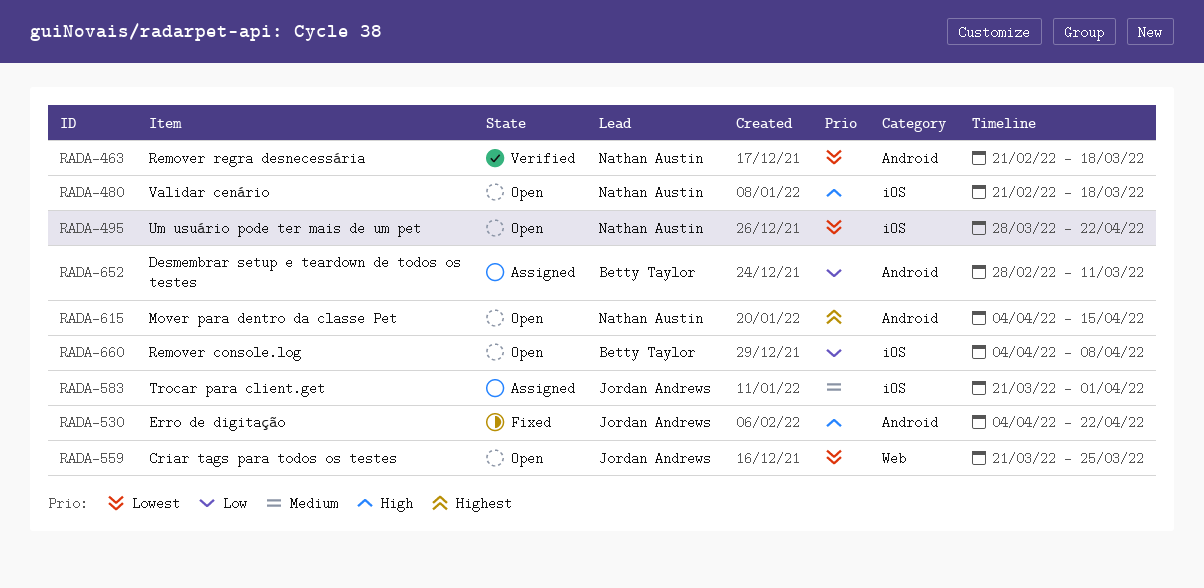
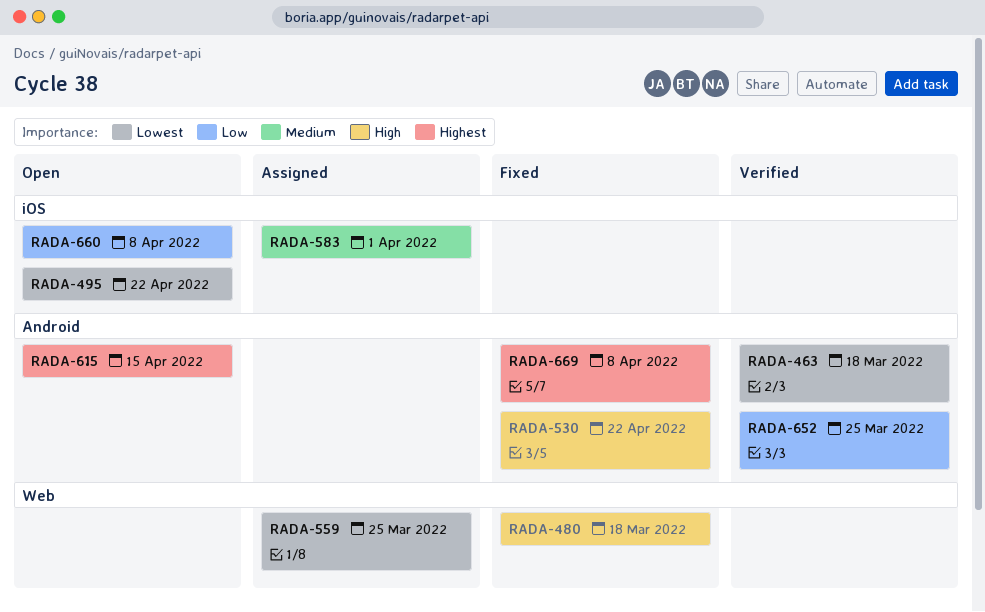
RADA-480, status: Open -> Fixed
RADA-480, label: iOS -> Web
RADA-559, status: Open -> Assigned
RADA-652, status: Assigned -> Verified
RADA-652, due: Mar 11 -> Mar 25
RADA-669: none -> present

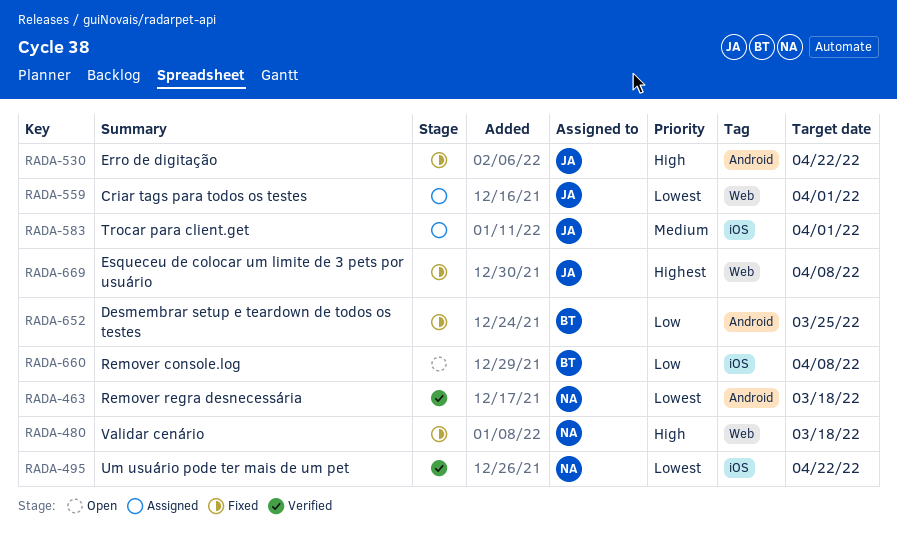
RADA-495, status: Open -> Verified
RADA-559, due: Mar 25 -> Apr 1
RADA-615: present -> none
RADA-652, status: Verified -> Fixed
RADA-669, label: Android -> Web

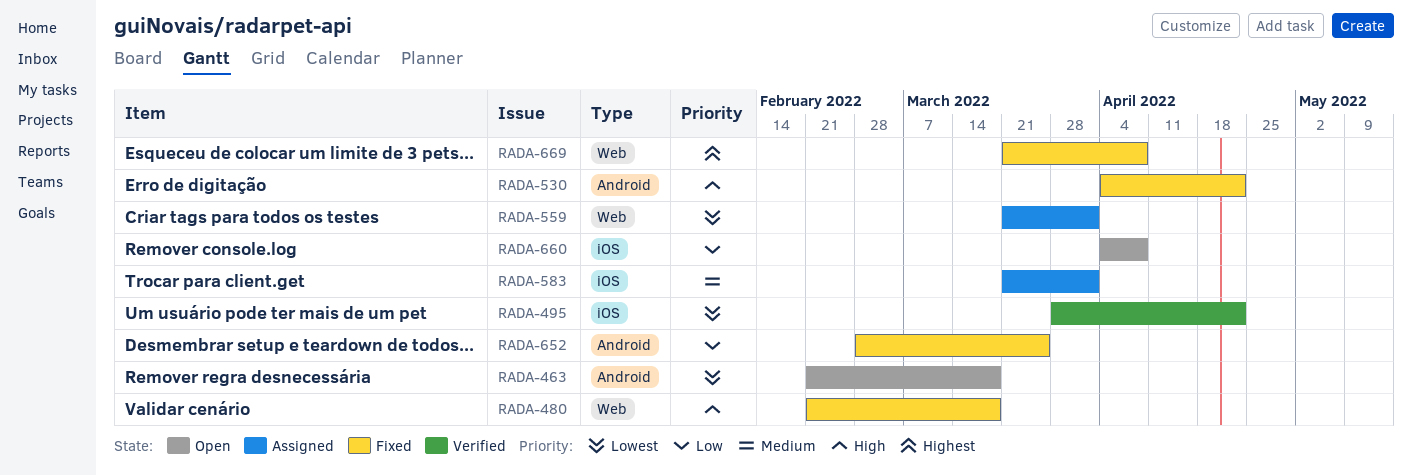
RADA-463, status: Verified -> Open

